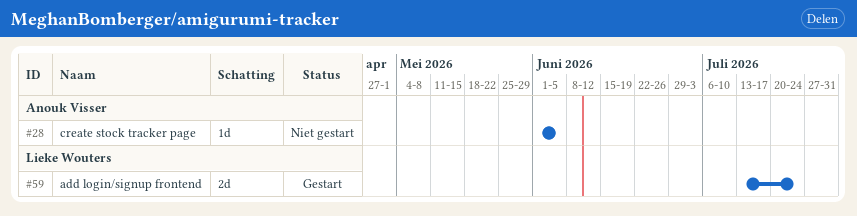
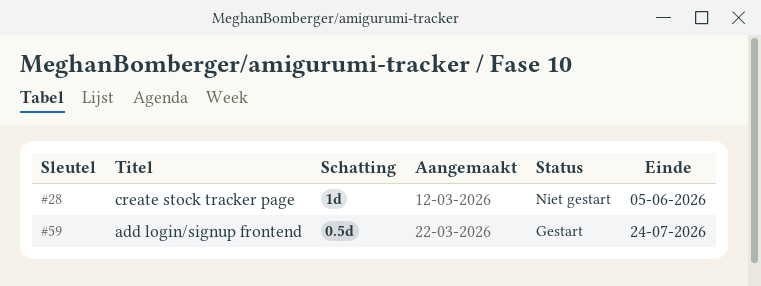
#59, estimate: 2d -> 0.5d

